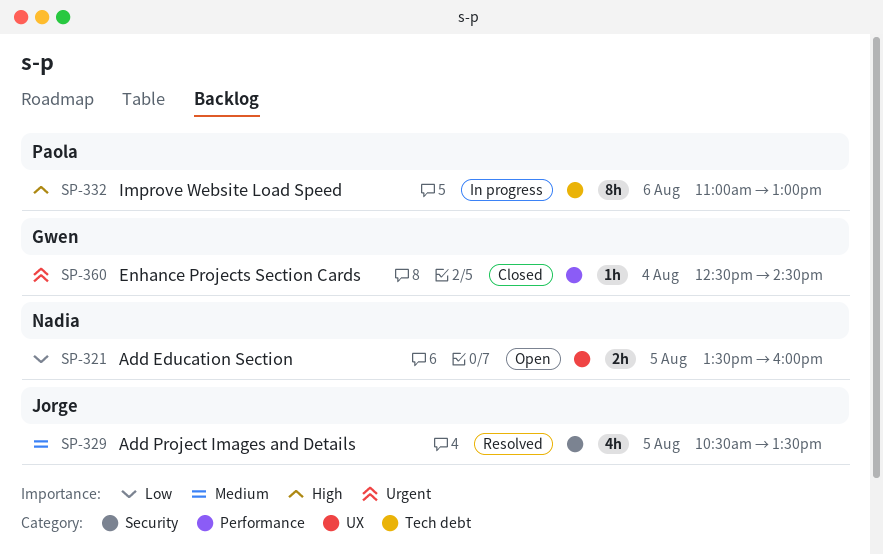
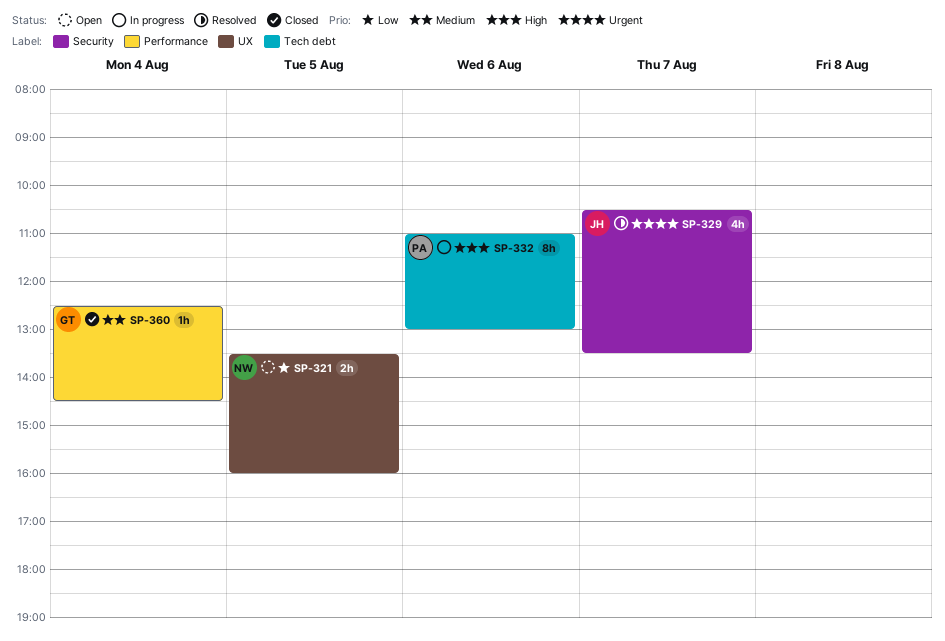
SP-329, priority: Medium -> Urgent
SP-329, day: Aug 5 -> Aug 7
SP-360, priority: Urgent -> Medium

